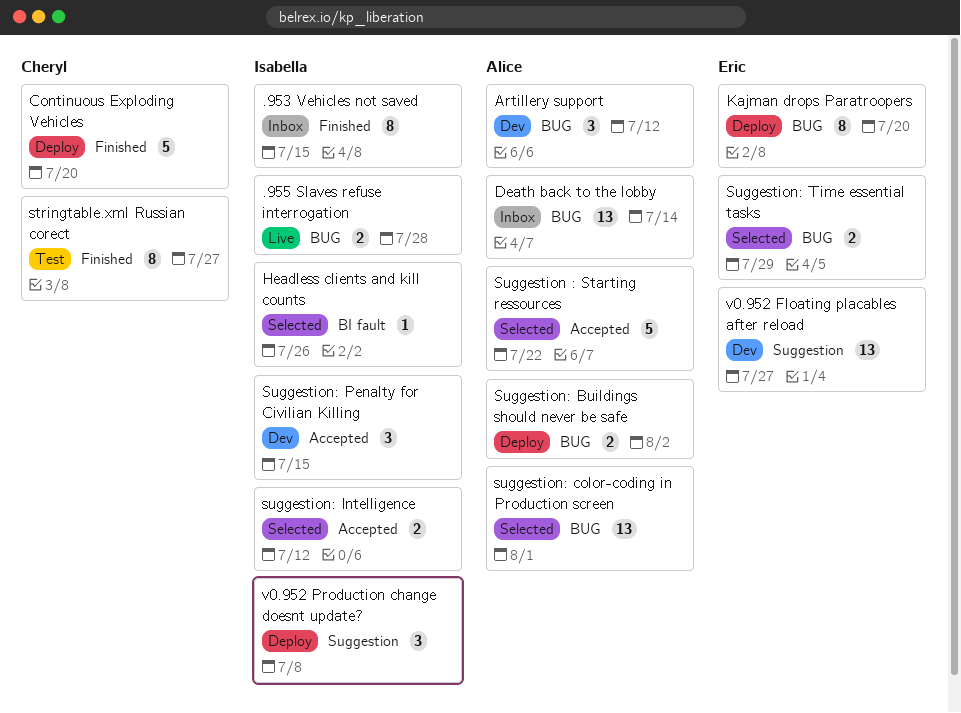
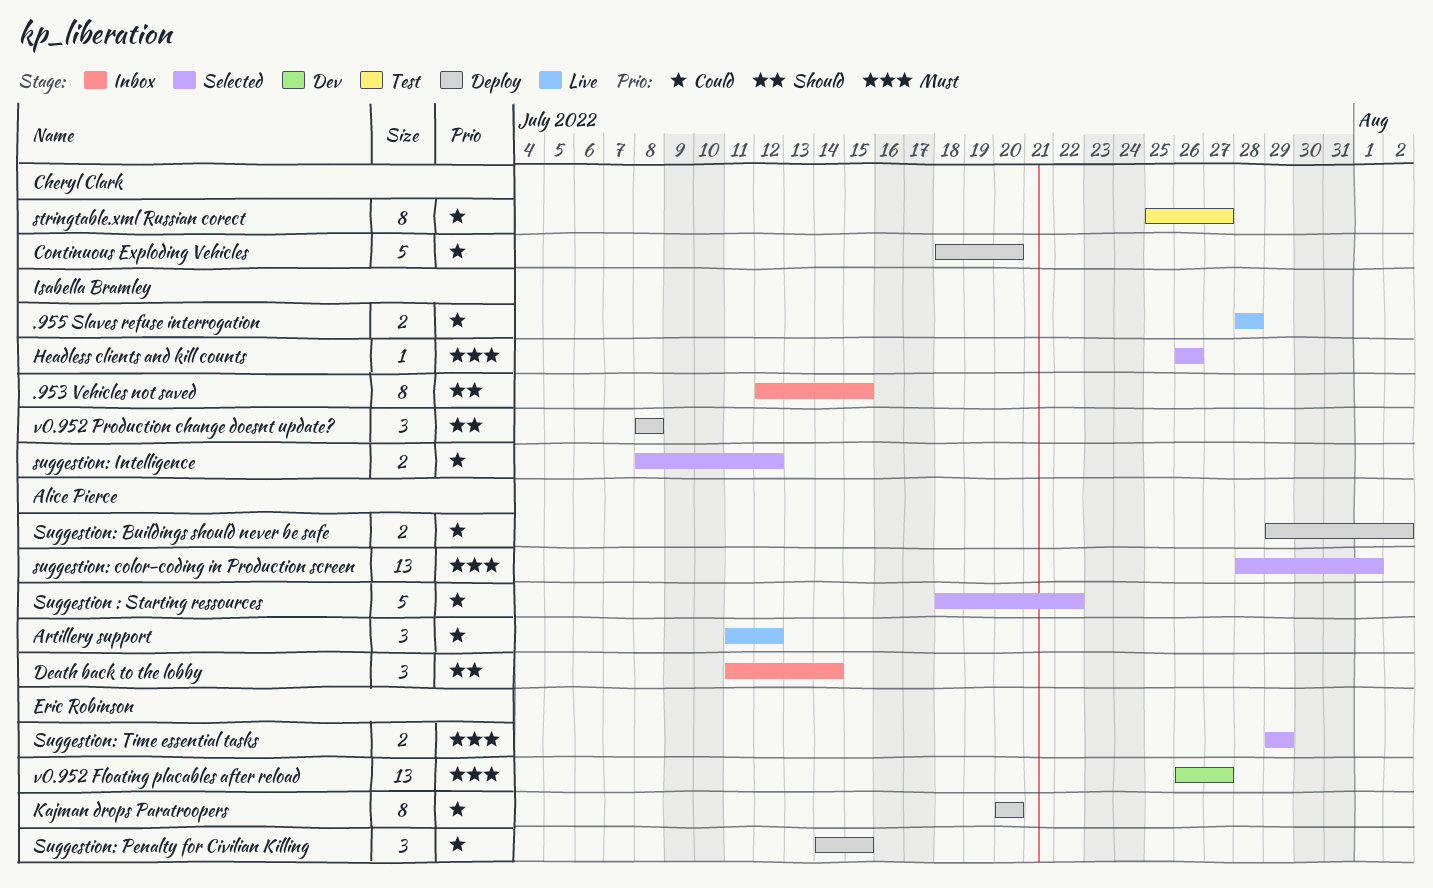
Artillery support, status: Dev -> Live
Death back to the lobby, estimate: 13 -> 3
Suggestion: Penalty for Civilian Killing, status: Dev -> Deploy
Suggestion: Penalty for Civilian Killing, owner: Isabella Bramley -> Eric Robinson

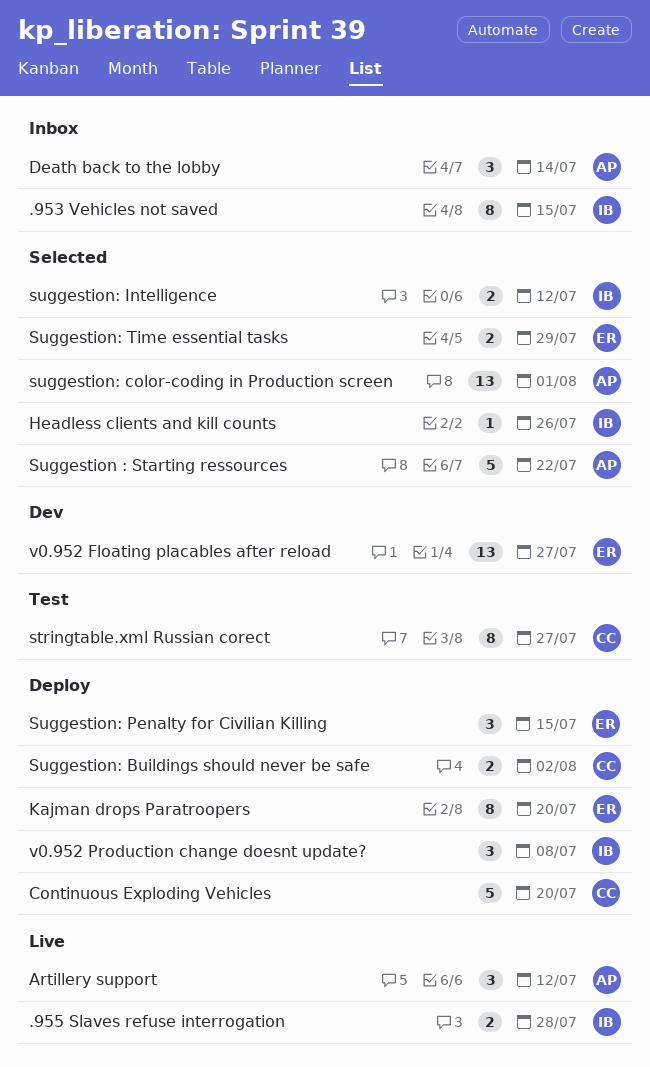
Suggestion: Buildings should never be safe, owner: Alice Pierce -> Cheryl Clark

